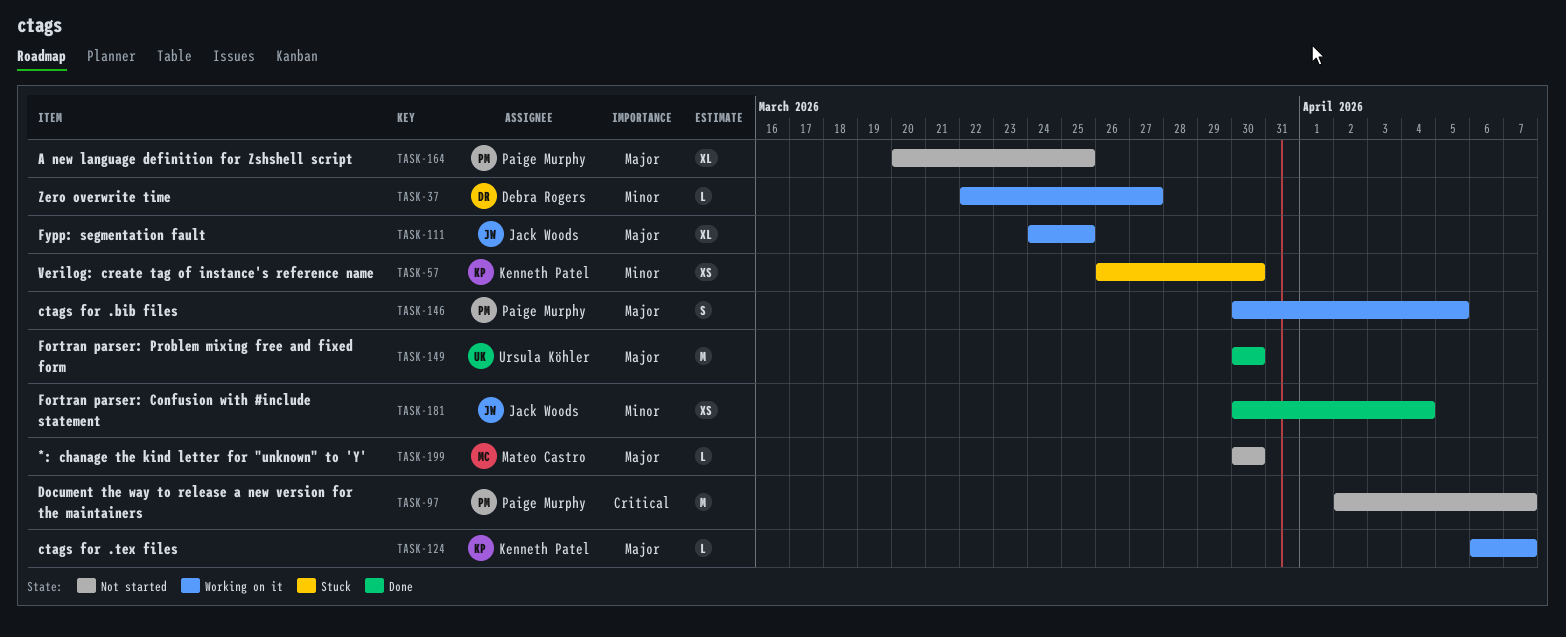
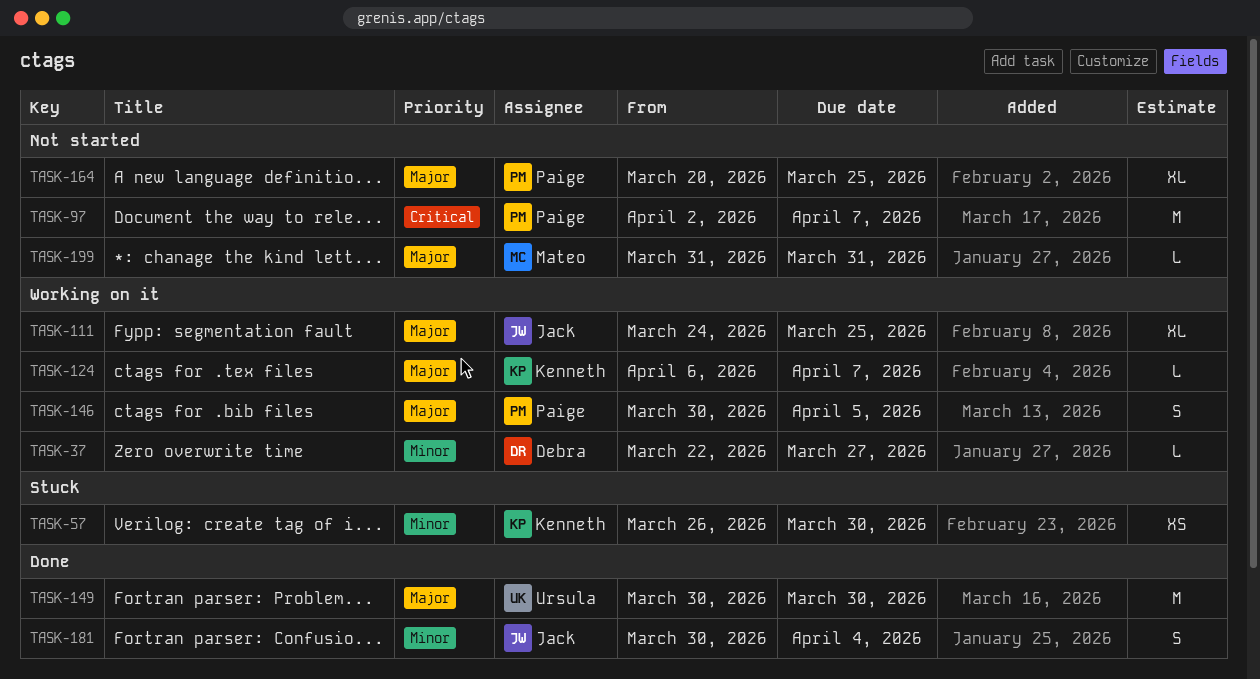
TASK-181, estimate: XS -> S
TASK-199, start: Mar 30 -> Mar 31
TASK-199, due: Mar 30 -> Mar 31

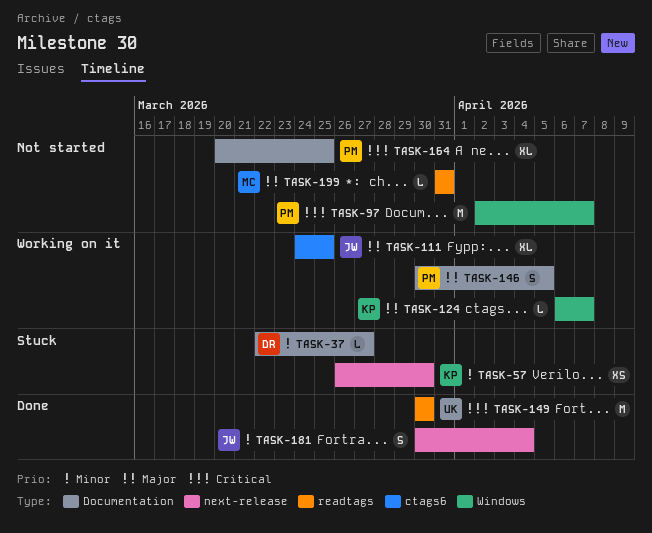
TASK-37, status: Working on it -> Stuck
TASK-149, priority: Major -> Critical
TASK-164, priority: Major -> Critical

